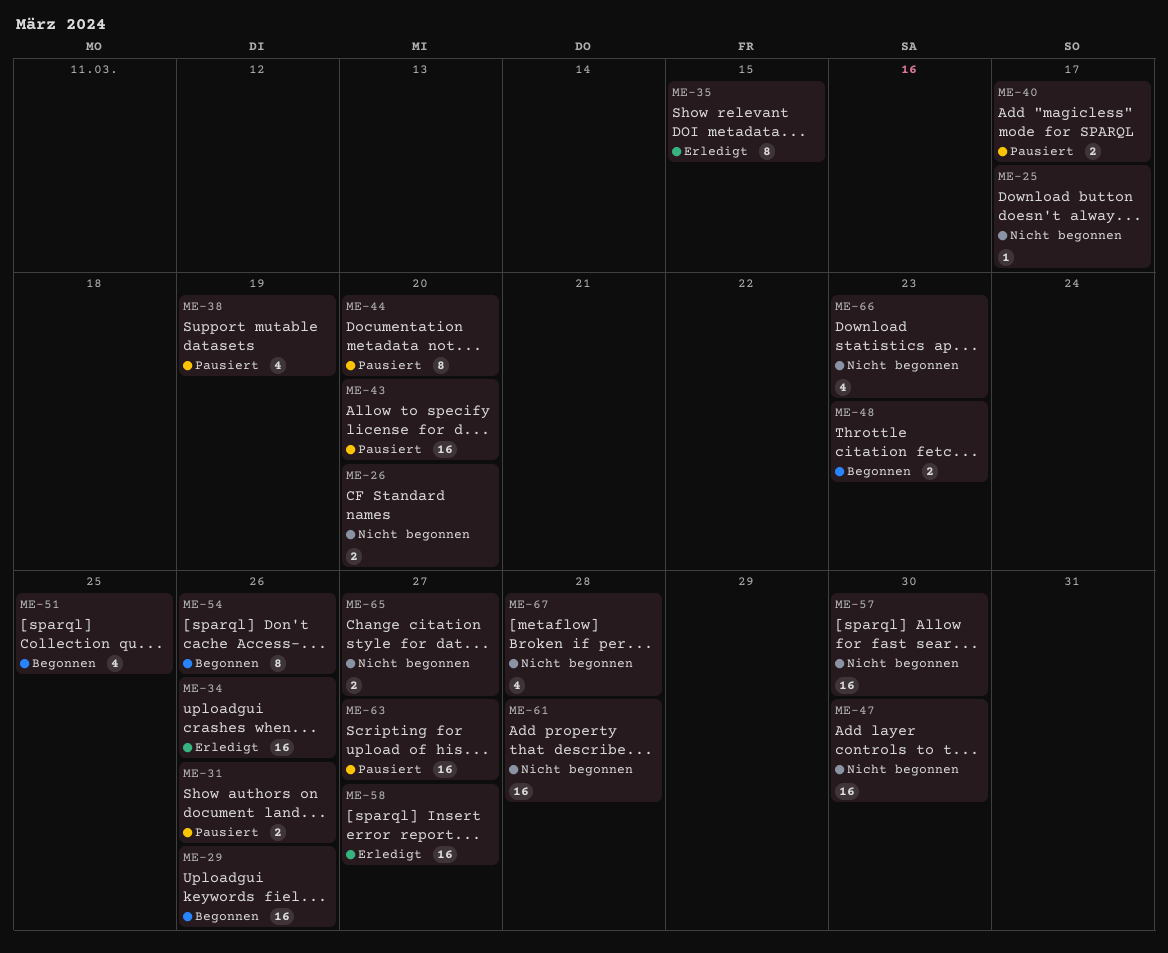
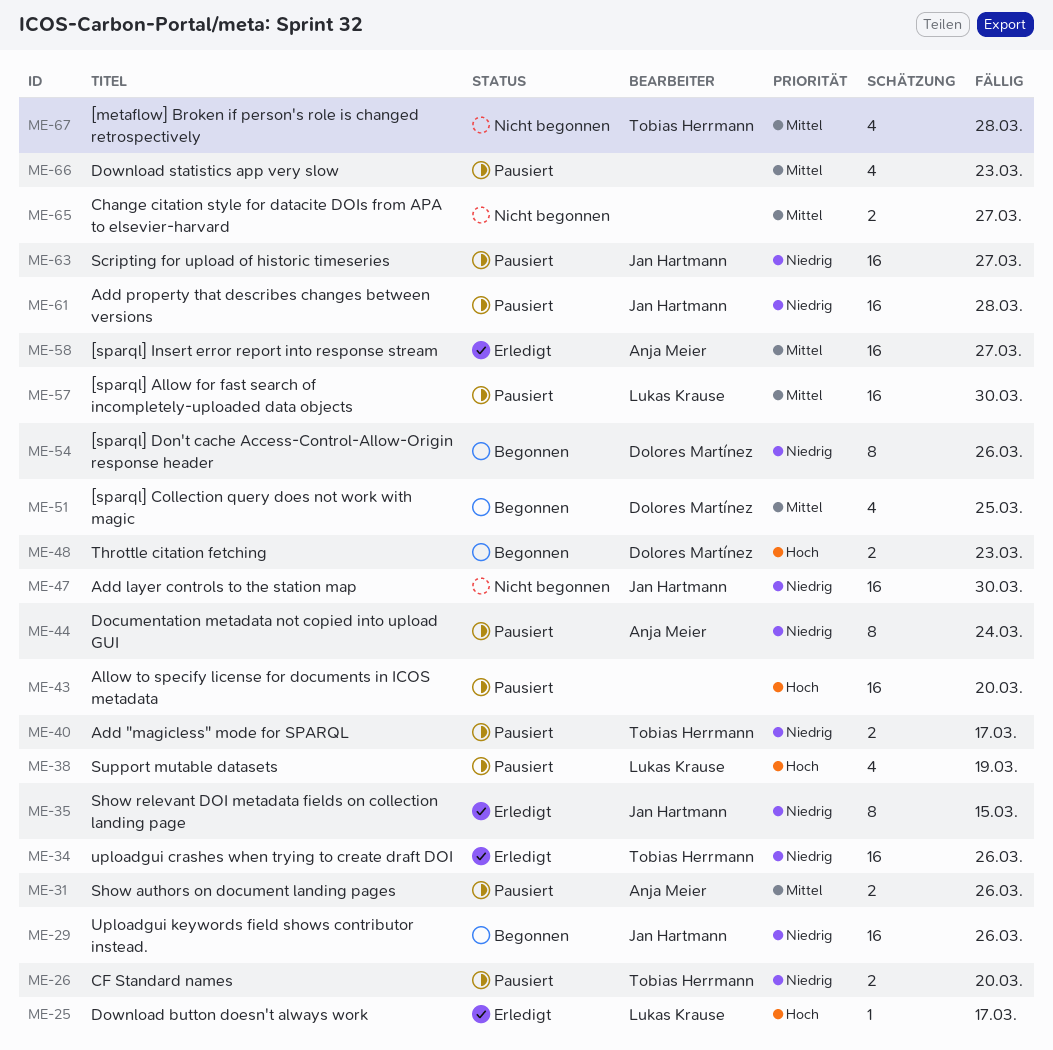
ME-25, status: Nicht begonnen -> Erledigt
ME-26, status: Nicht begonnen -> Pausiert
ME-44, due: Mar 20 -> Mar 24
ME-57, status: Nicht begonnen -> Pausiert
ME-61, status: Nicht begonnen -> Pausiert
ME-66, status: Nicht begonnen -> Pausiert

